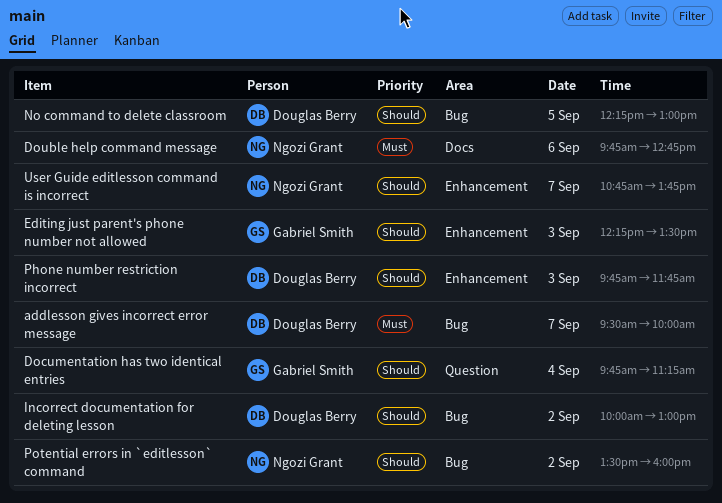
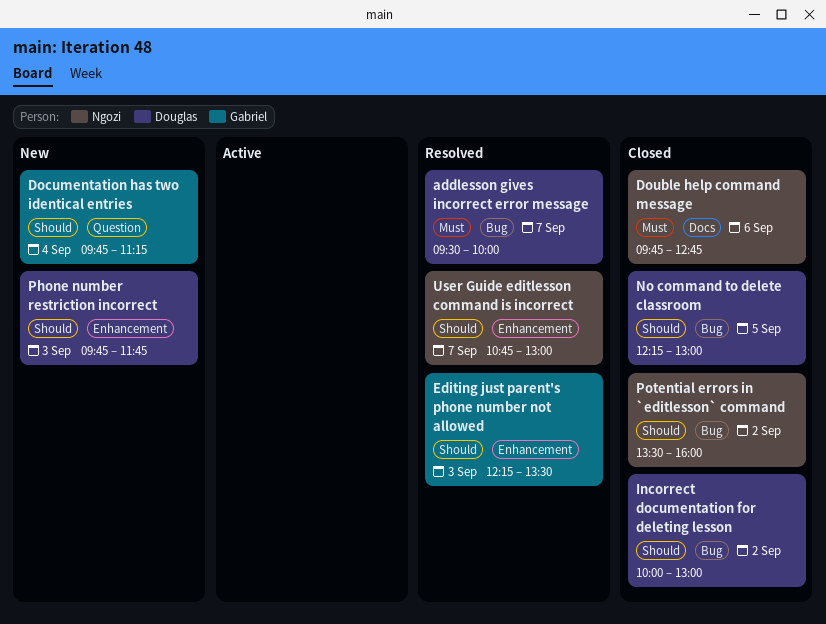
User Guide editlesson command is incorrect, ends: 13:45 -> 13:00

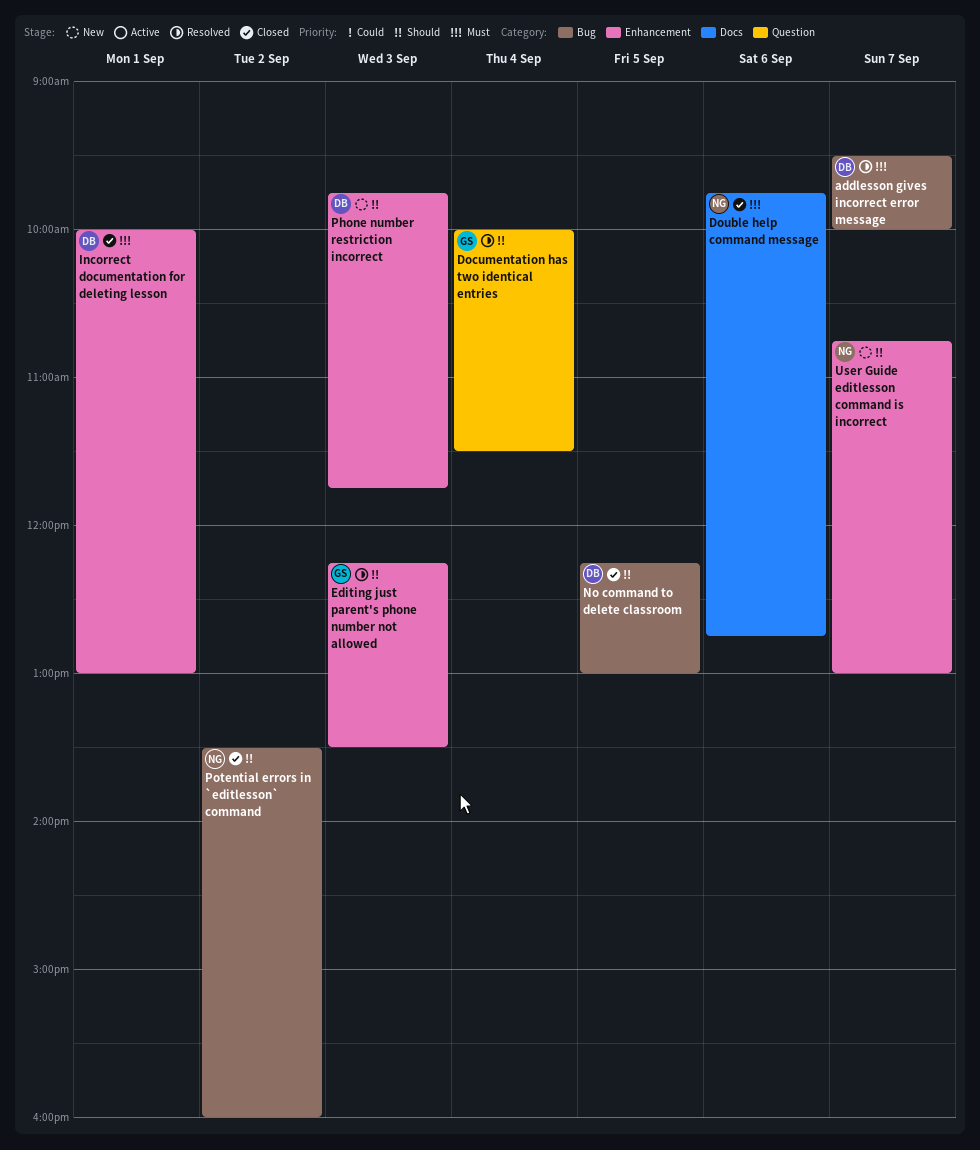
Documentation has two identical entries, status: New -> Resolved
Documentation has two identical entries, begins: 09:45 -> 10:00
Documentation has two identical entries, ends: 11:15 -> 11:30
Incorrect documentation for deleting lesson, priority: Should -> Must
Incorrect documentation for deleting lesson, label: Bug -> Enhancement
Incorrect documentation for deleting lesson, day: Sep 2 -> Sep 1
User Guide editlesson command is incorrect, status: Resolved -> New

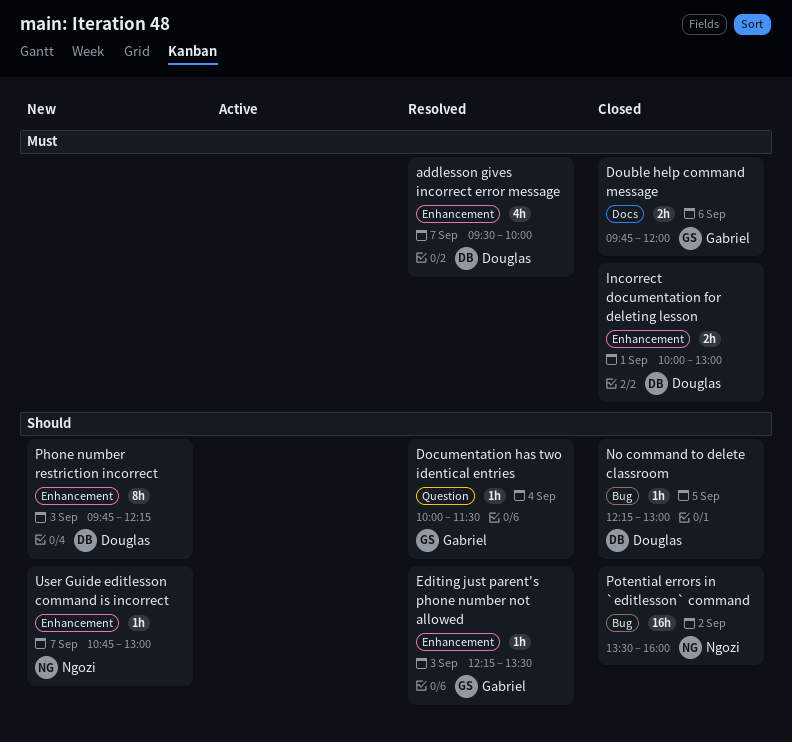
addlesson gives incorrect error message, label: Bug -> Enhancement
Double help command message, owner: Ngozi -> Gabriel
Double help command message, ends: 12:45 -> 12:00
Phone number restriction incorrect, ends: 11:45 -> 12:15

